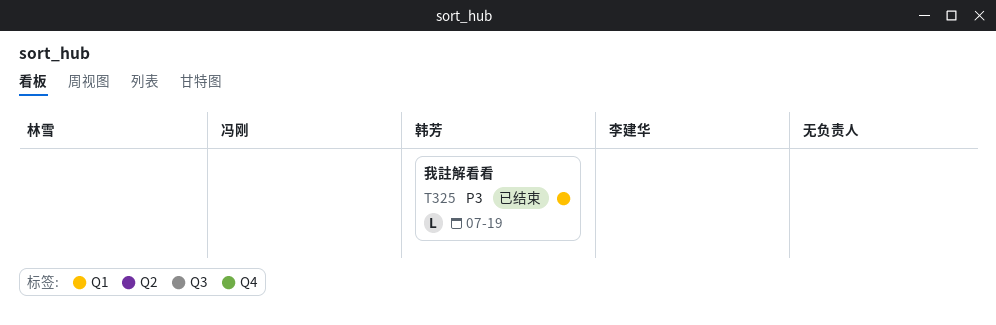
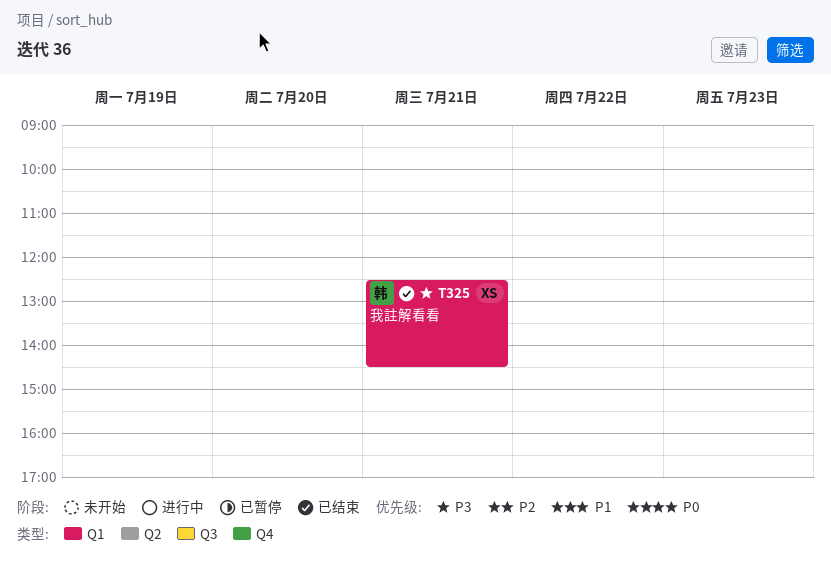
T325, estimate: L -> XS
T325, day: Jul 19 -> Jul 21

